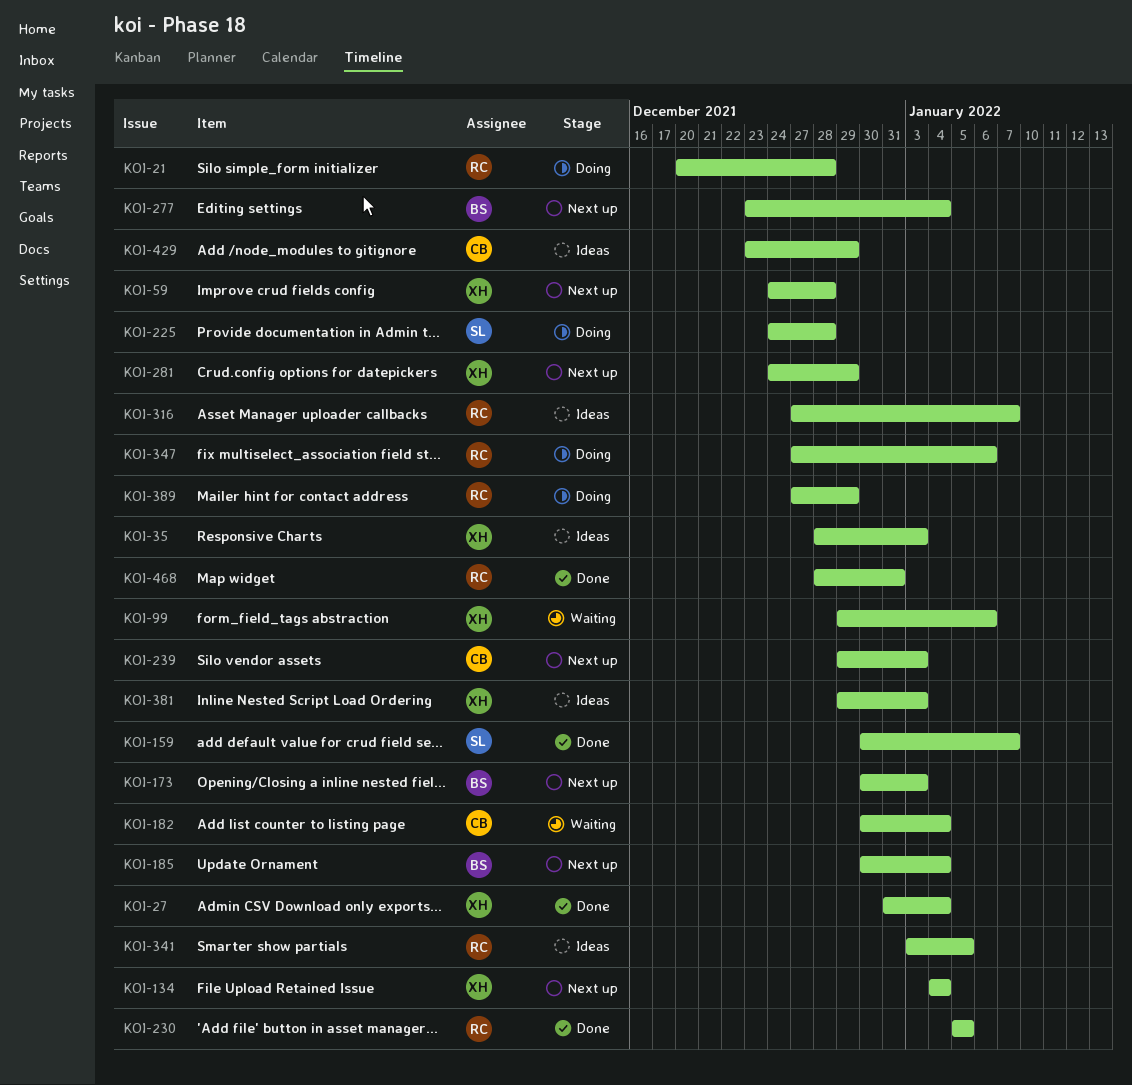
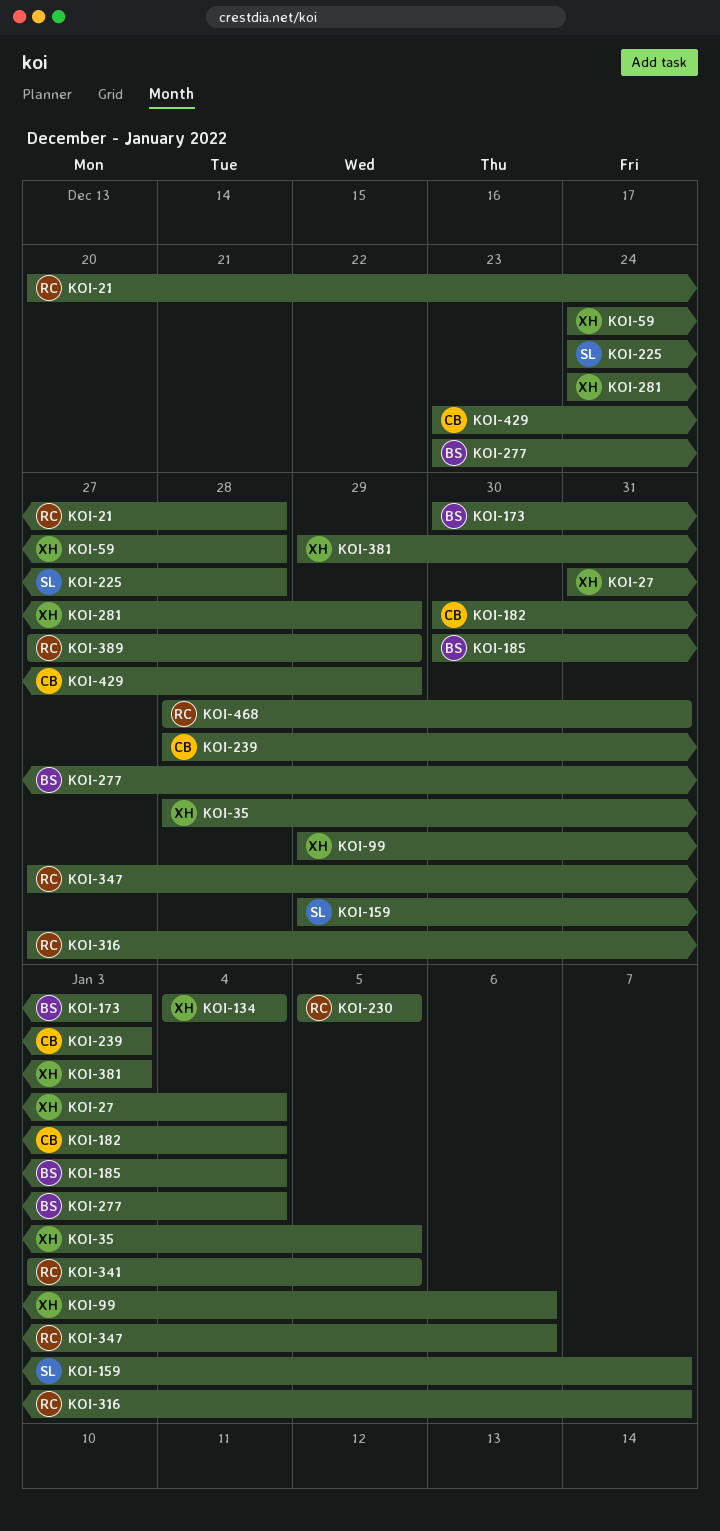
KOI-35, due: Jan 3 -> Jan 5
KOI-159, start: Dec 30 -> Dec 29
KOI-239, start: Dec 29 -> Dec 28

